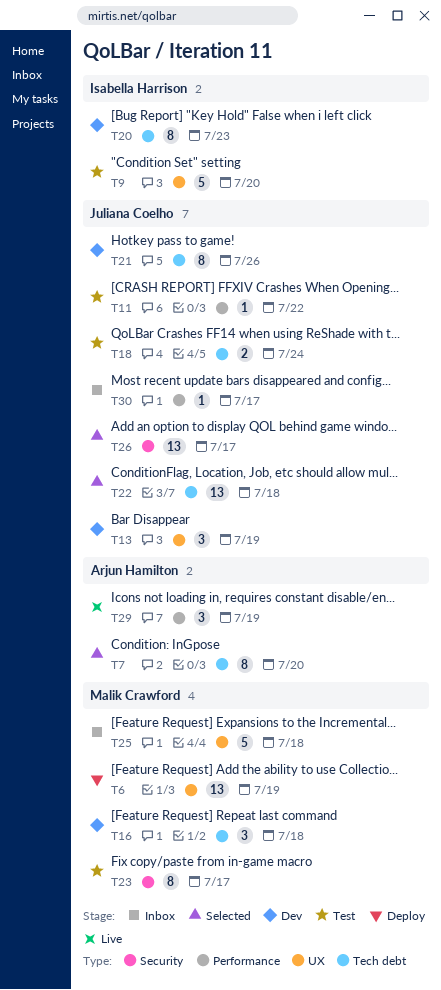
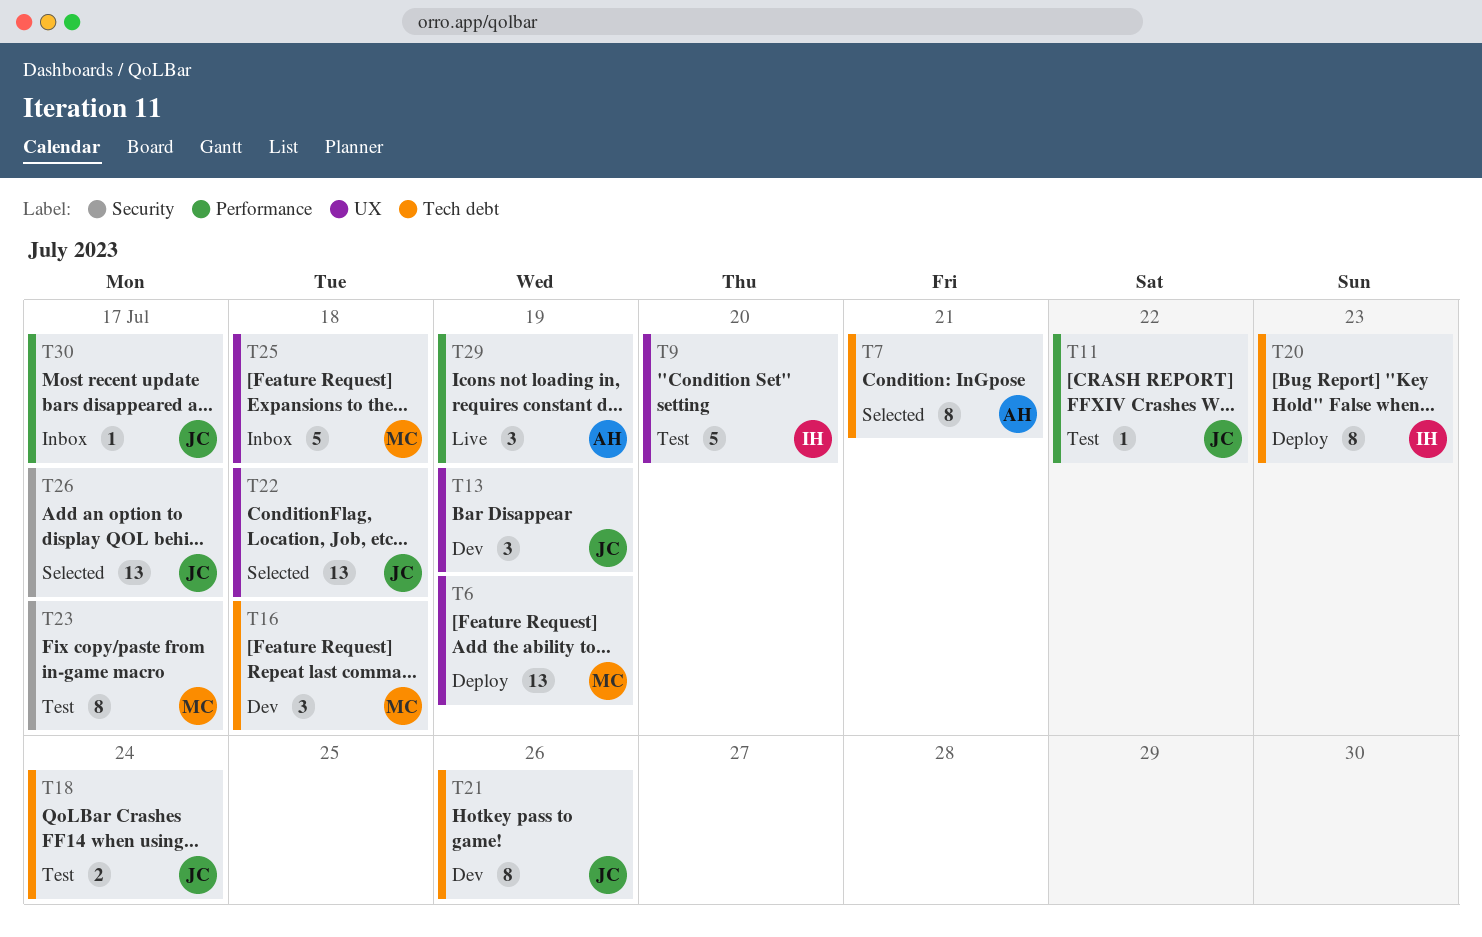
T7, due: Jul 20 -> Jul 21
T20, status: Dev -> Deploy
T22, label: Tech debt -> UX

